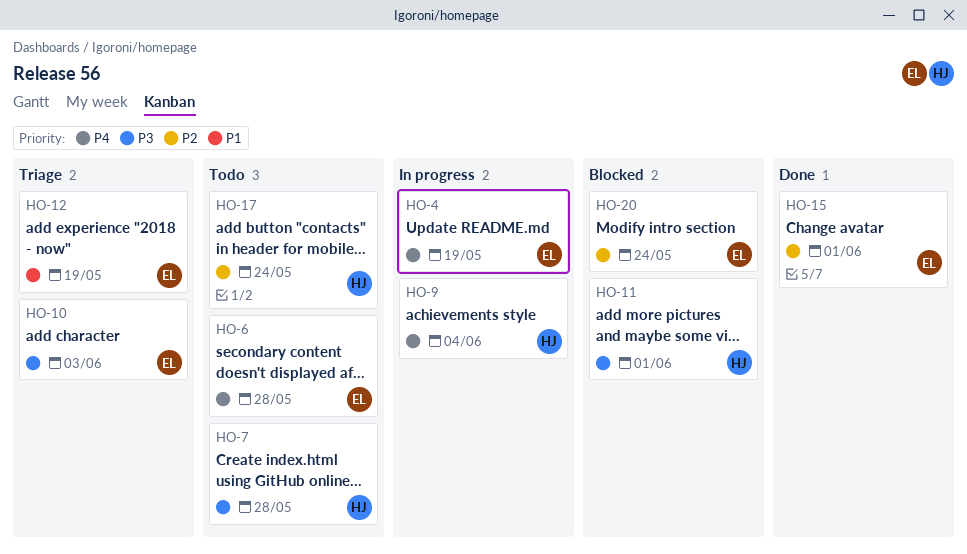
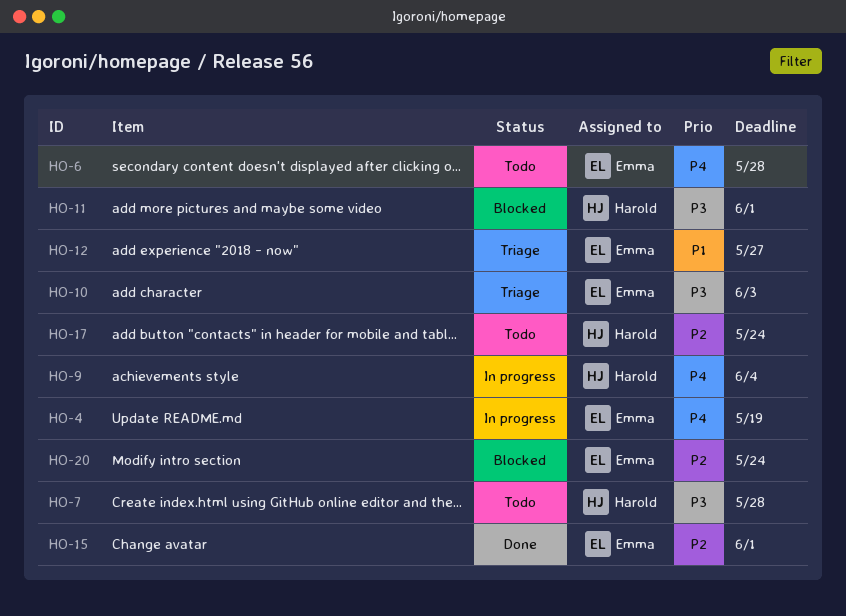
HO-12, due: May 19 -> May 27

